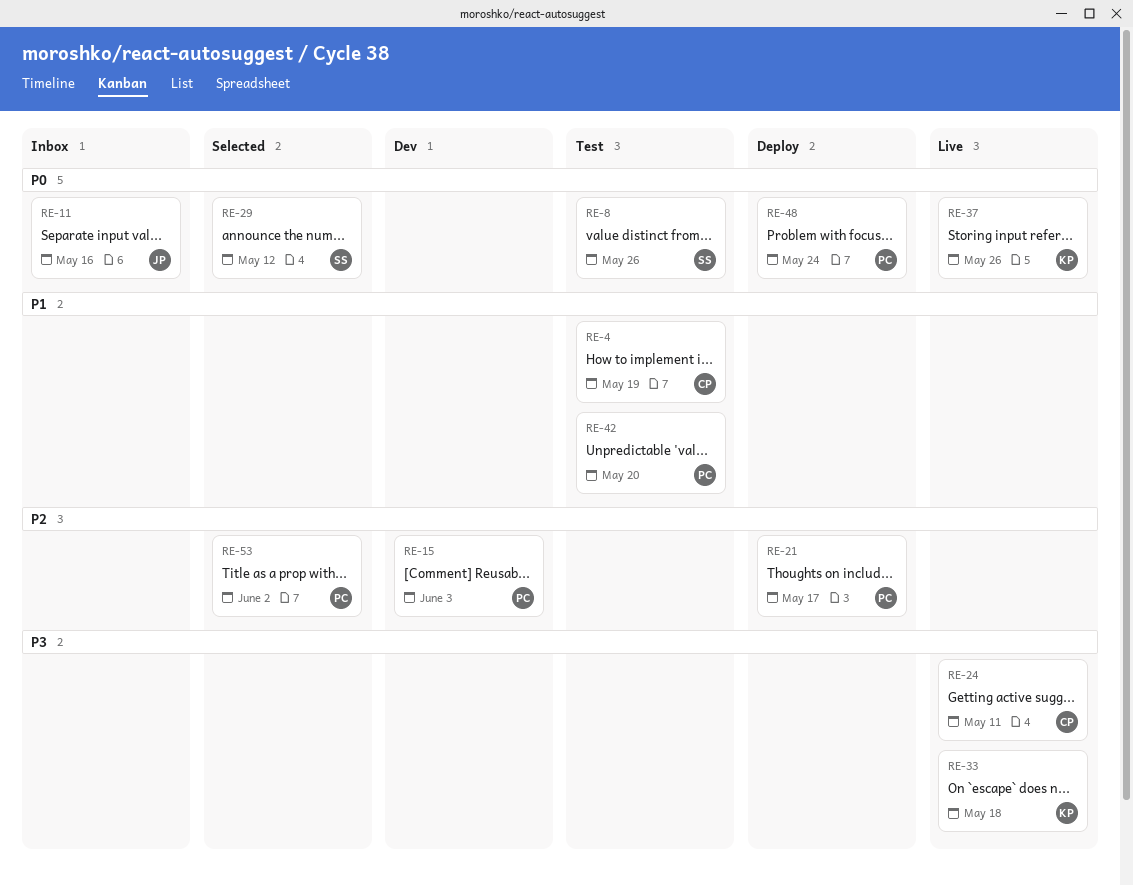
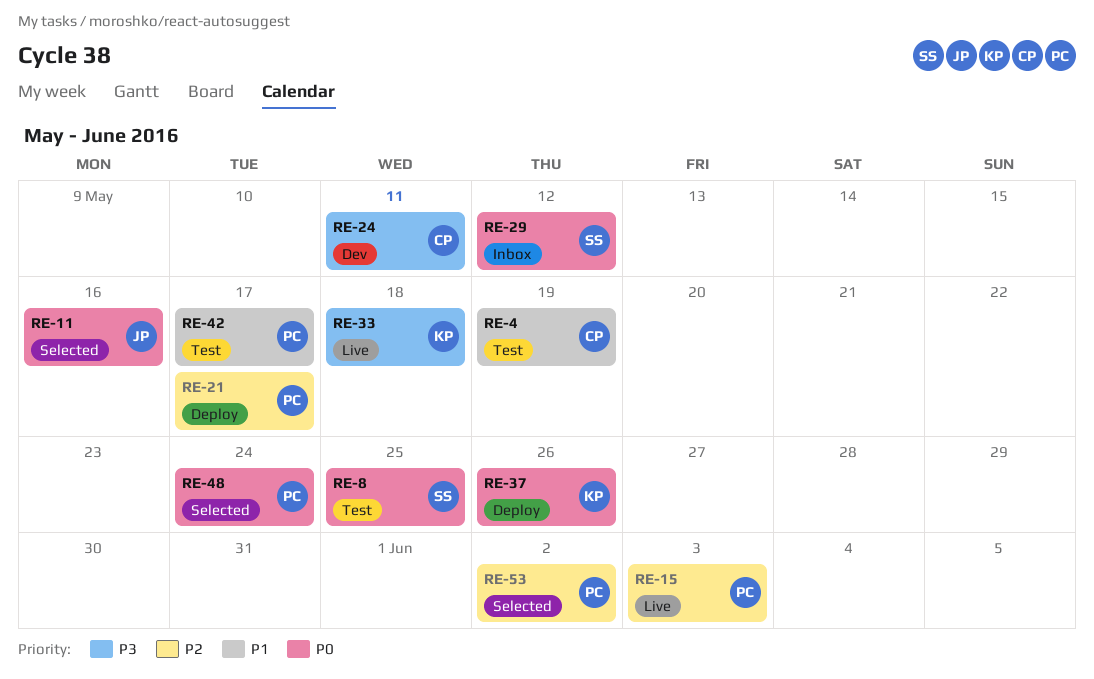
RE-8, due: May 26 -> May 25
RE-11, status: Inbox -> Selected
RE-15, status: Dev -> Live
RE-24, status: Live -> Dev
RE-29, status: Selected -> Inbox
RE-37, status: Live -> Deploy
RE-42, due: May 20 -> May 17
RE-48, status: Deploy -> Selected

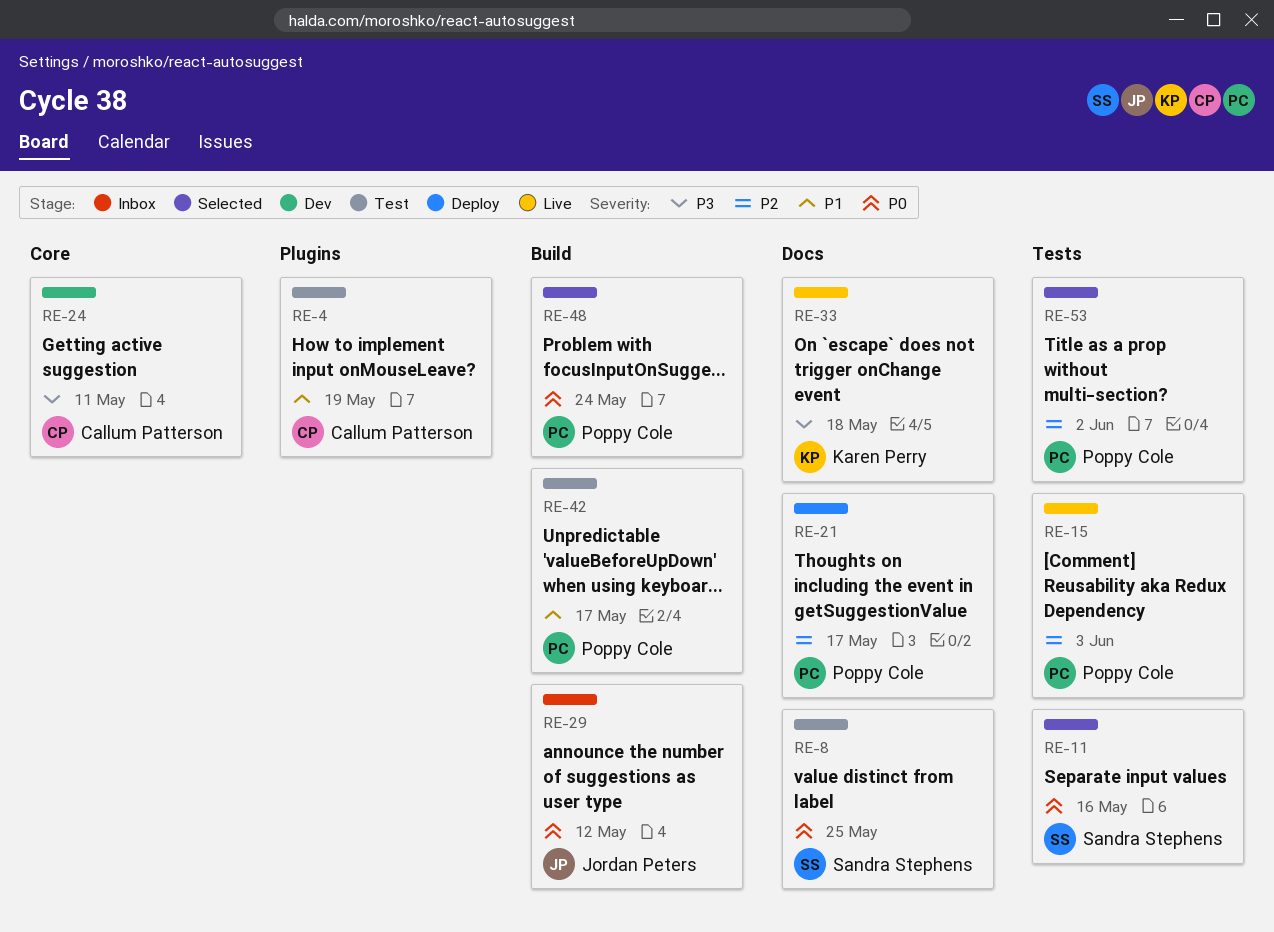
RE-11, owner: Jordan Peters -> Sandra Stephens
RE-29, owner: Sandra Stephens -> Jordan Peters
RE-37: present -> none

